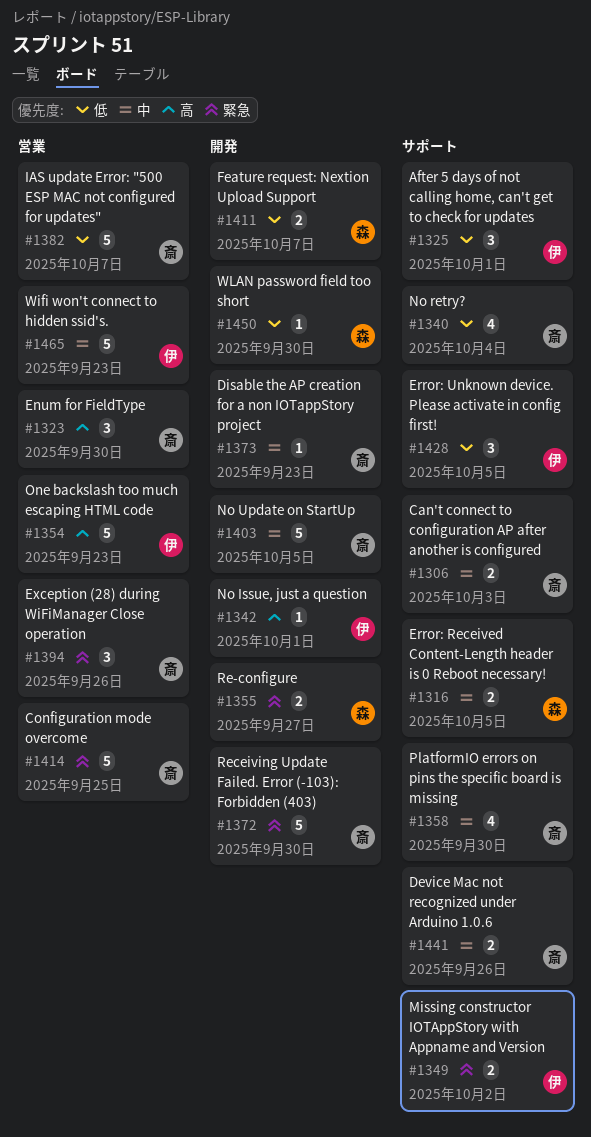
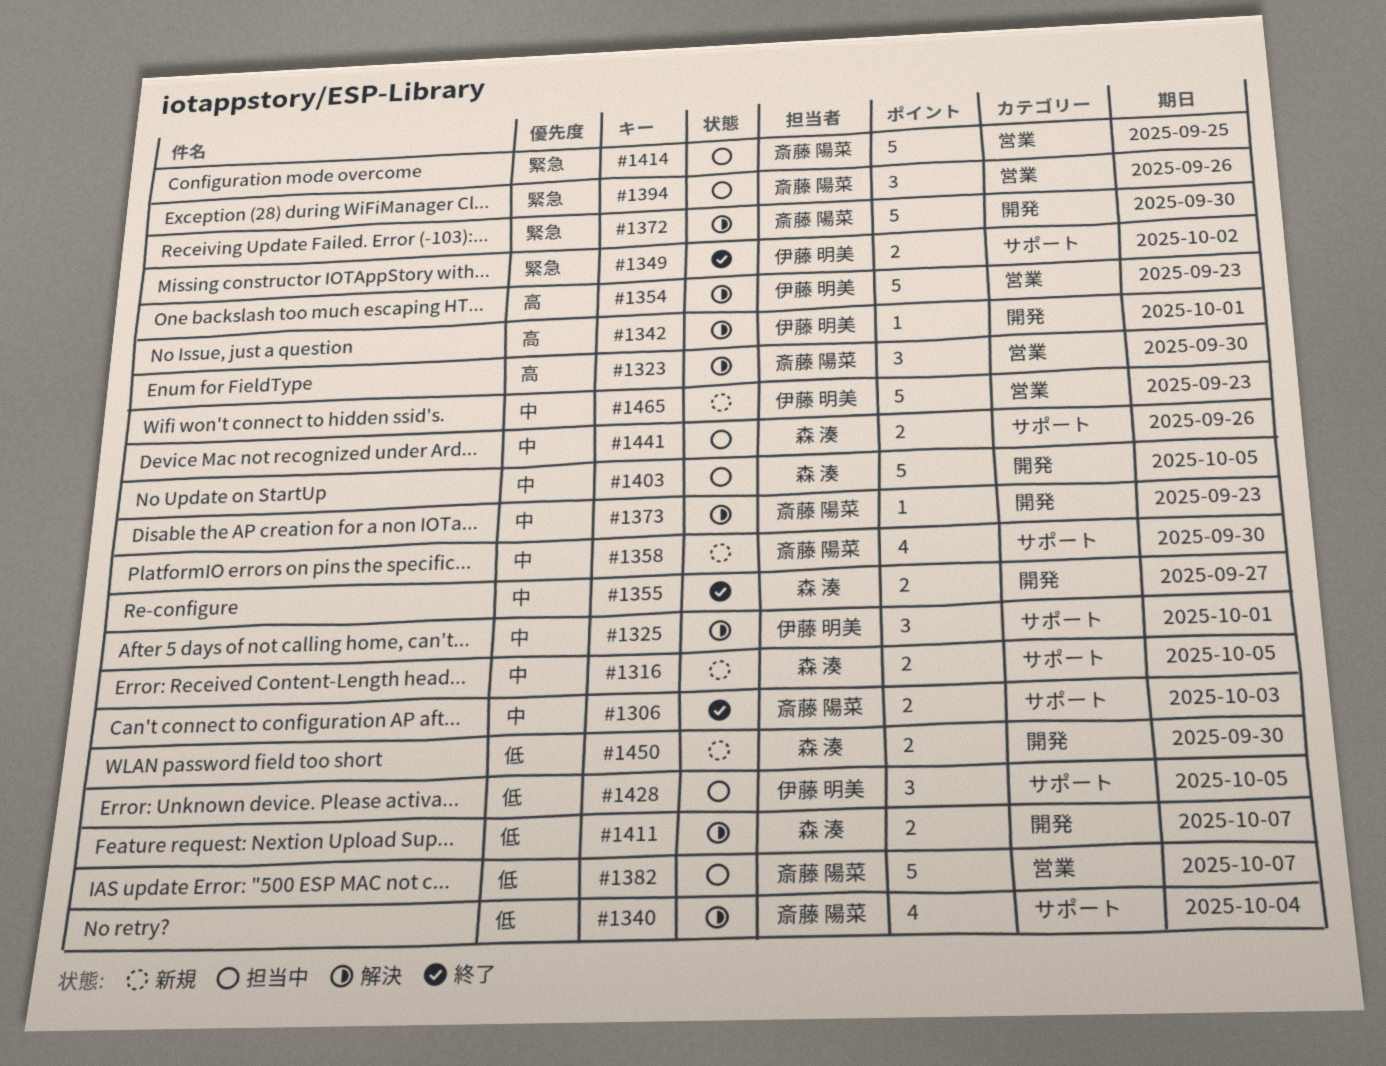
#1325, priority: 低 -> 中
#1355, priority: 緊急 -> 中
#1403, owner: 斎藤 陽菜 -> 森 湊
#1441, owner: 斎藤 陽菜 -> 森 湊
#1450, estimate: 1 -> 2

